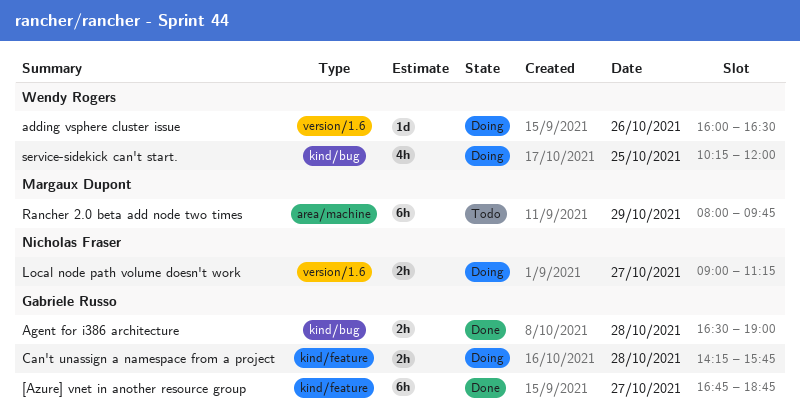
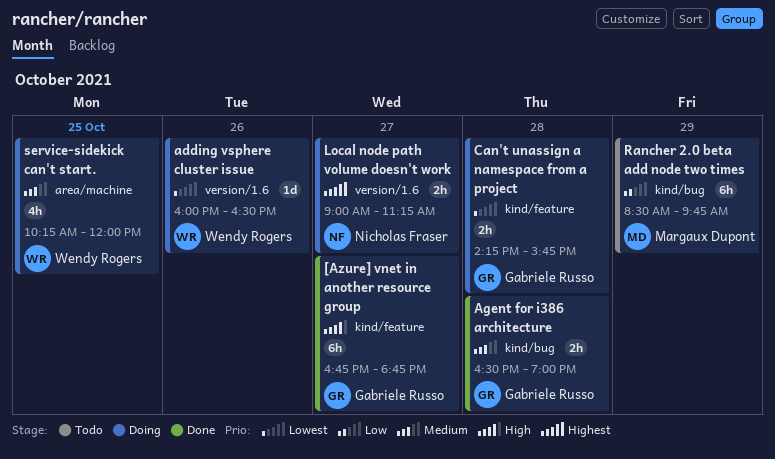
Rancher 2.0 beta add node two times, label: area/machine -> kind/bug
Rancher 2.0 beta add node two times, begins: 08:00 -> 08:30
service-sidekick can't start., label: kind/bug -> area/machine

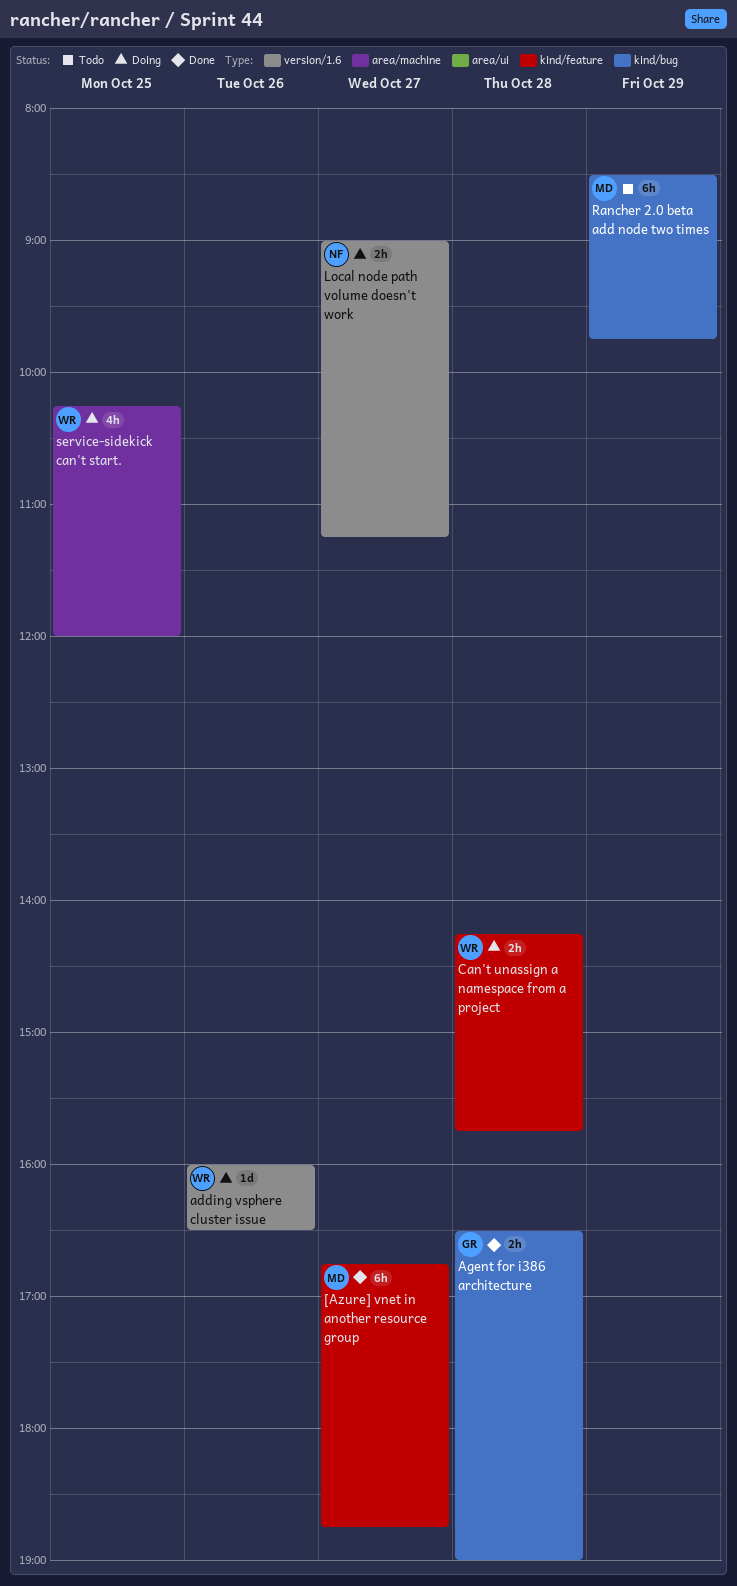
[Azure] vnet in another resource group, owner: Gabriele Russo -> Margaux Dupont
Can't unassign a namespace from a project, owner: Gabriele Russo -> Wendy Rogers

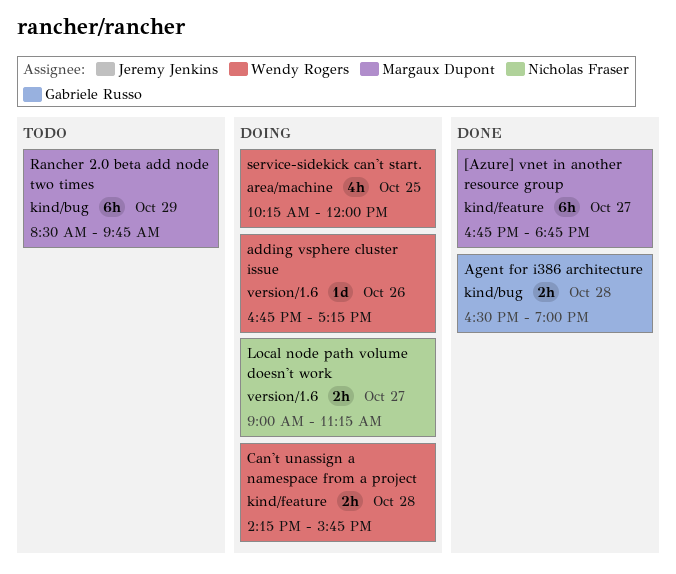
adding vsphere cluster issue, begins: 16:00 -> 16:45
adding vsphere cluster issue, ends: 16:30 -> 17:15

